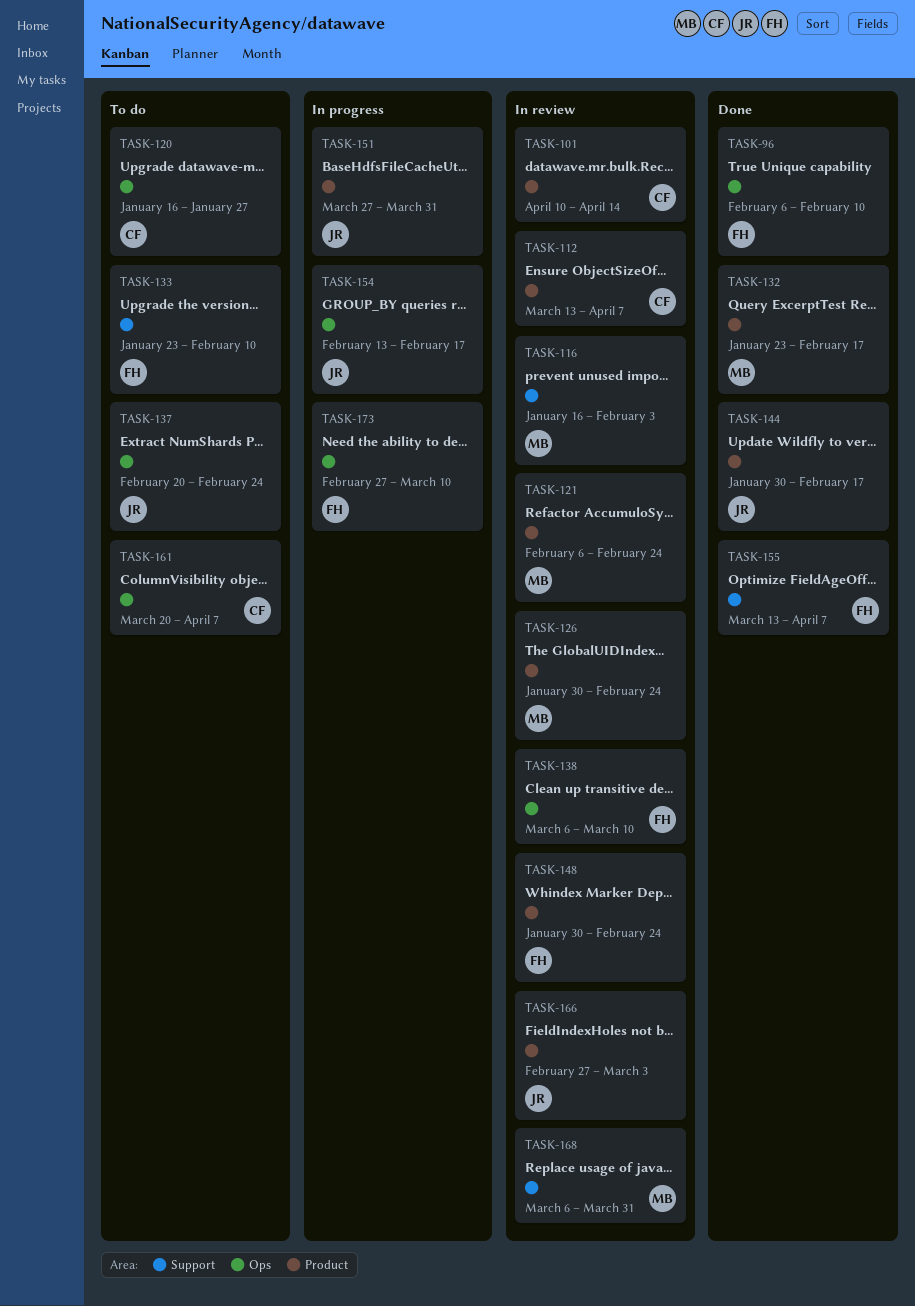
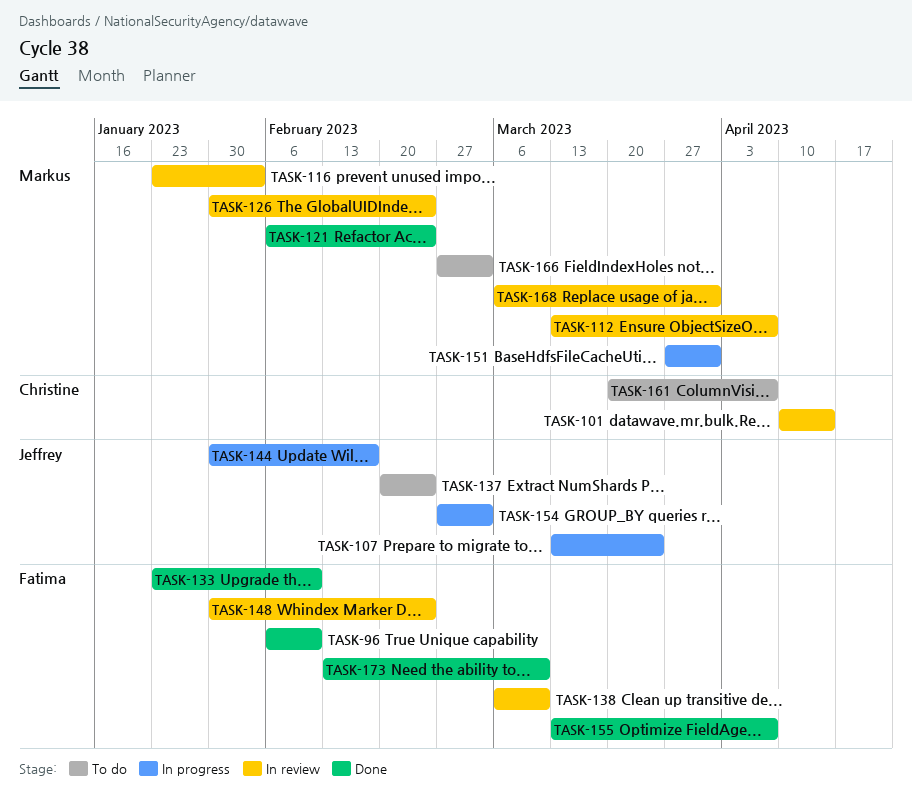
TASK-107: none -> present
TASK-112, owner: Christine -> Markus
TASK-116, start: Jan 16 -> Jan 23
TASK-120: present -> none
TASK-121, status: In review -> Done
TASK-132: present -> none
TASK-133, status: To do -> Done
TASK-144, status: Done -> In progress
TASK-151, owner: Jeffrey -> Markus
TASK-154, start: Feb 13 -> Feb 27
TASK-154, due: Feb 17 -> Mar 3
TASK-166, status: In review -> To do
TASK-166, owner: Jeffrey -> Markus
TASK-173, status: In progress -> Done
TASK-173, start: Feb 27 -> Feb 13

